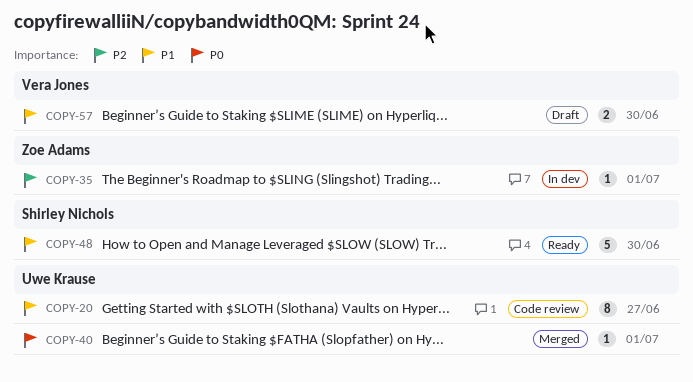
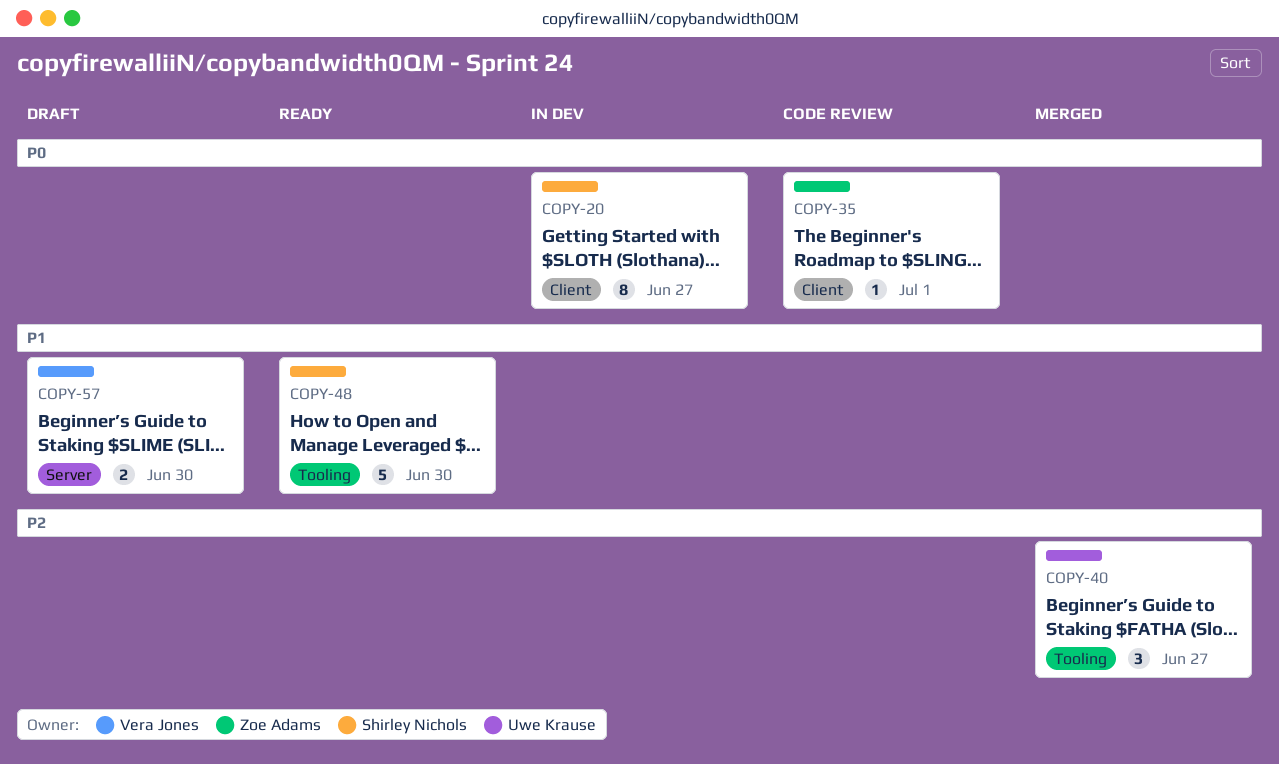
COPY-20, status: Code review -> In dev
COPY-20, owner: Uwe Krause -> Shirley Nichols
COPY-20, priority: P1 -> P0
COPY-35, status: In dev -> Code review
COPY-35, priority: P2 -> P0
COPY-40, priority: P0 -> P2
COPY-40, estimate: 1 -> 3
COPY-40, due: Jul 1 -> Jun 27

